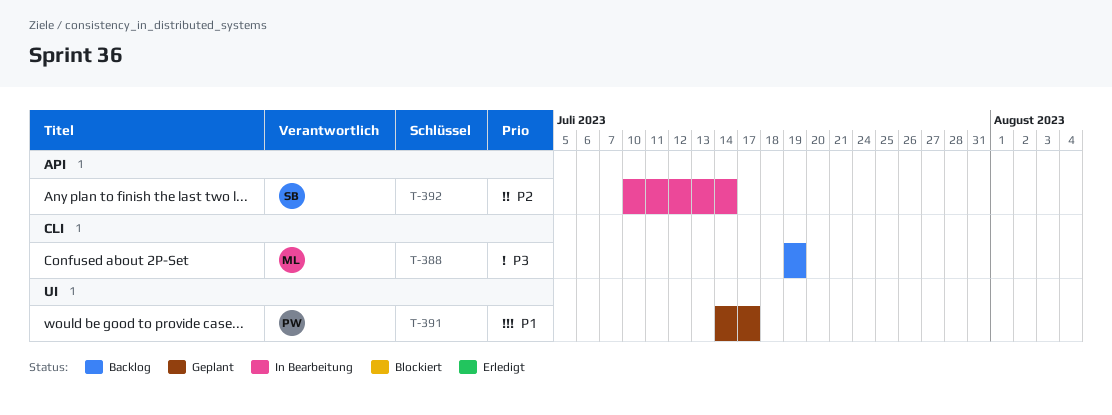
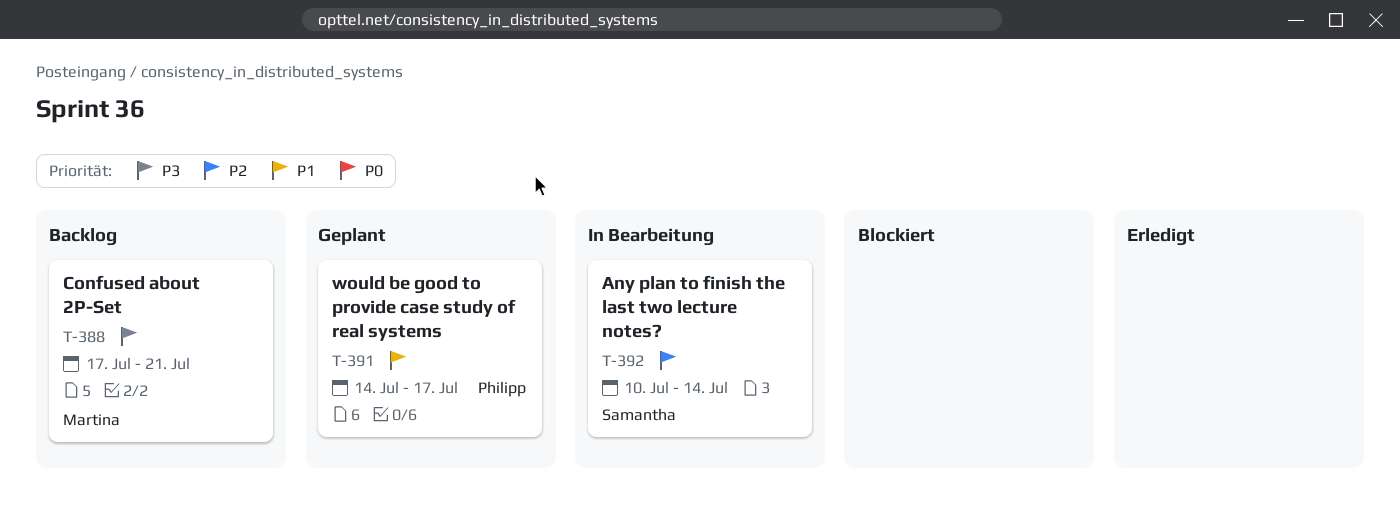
T-388, start: Jul 19 -> Jul 17
T-388, due: Jul 19 -> Jul 21

